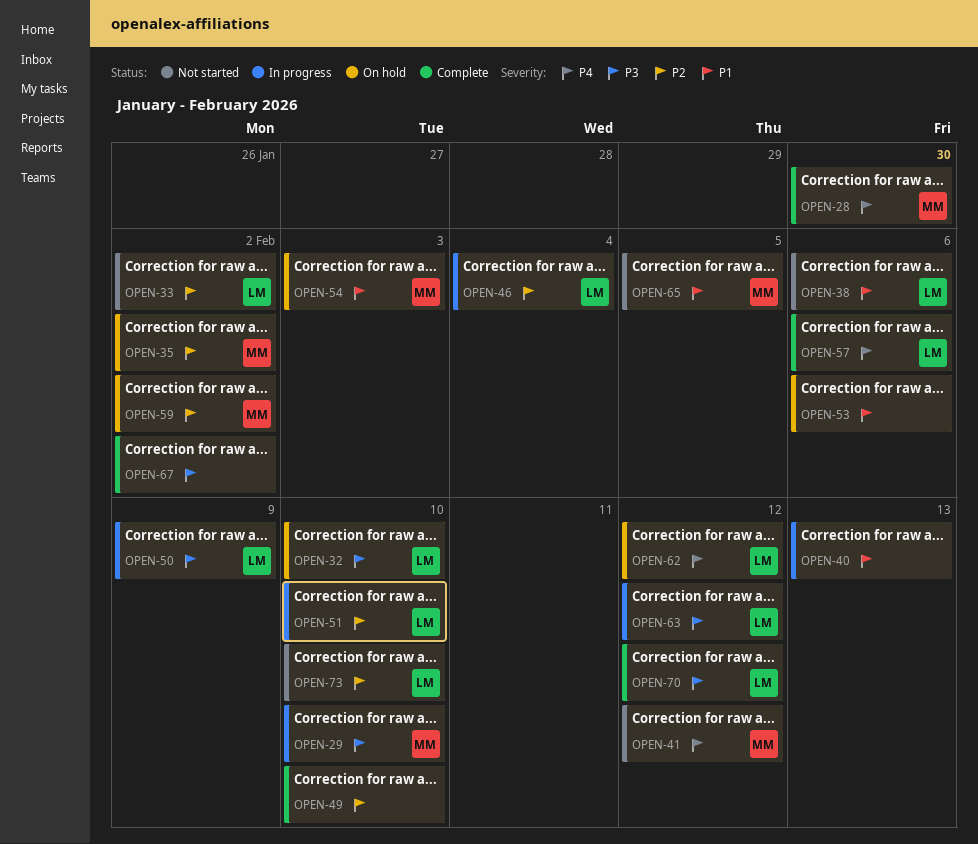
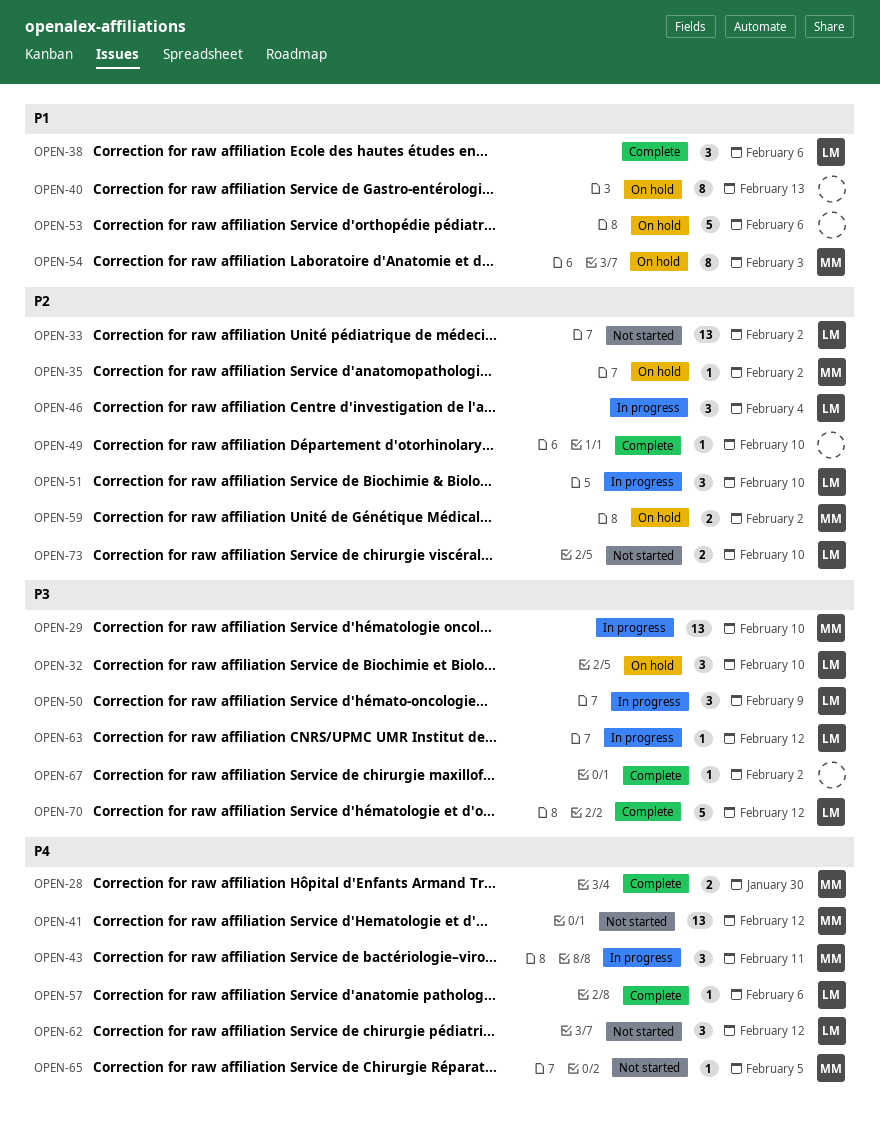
OPEN-38, status: Not started -> Complete
OPEN-40, status: In progress -> On hold
OPEN-43: none -> present
OPEN-62, status: On hold -> Not started
OPEN-65, priority: P1 -> P4

